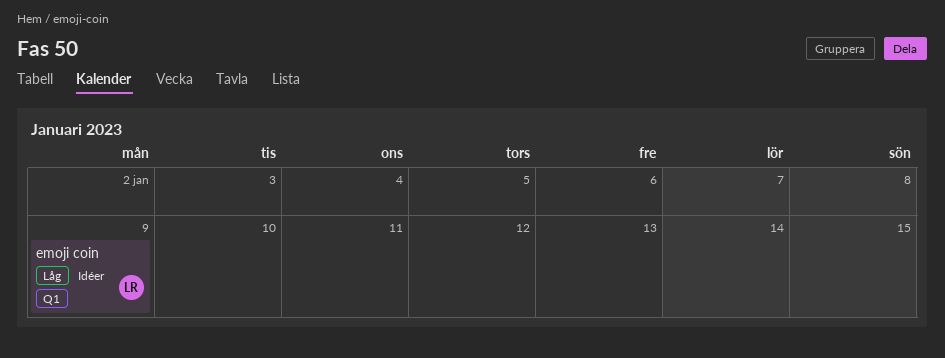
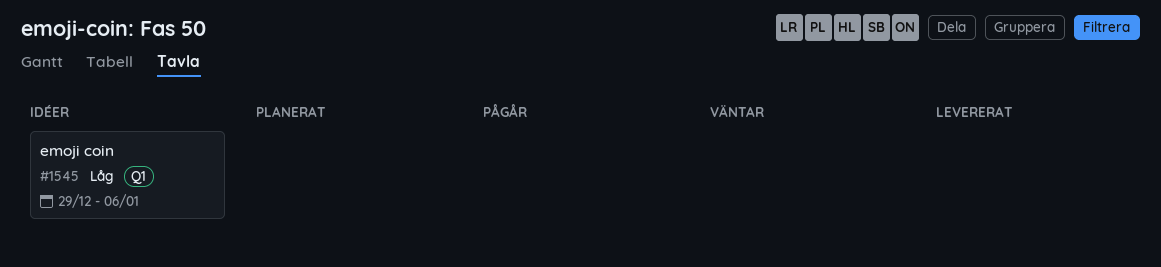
emoji coin, due: Jan 9 -> Jan 6

